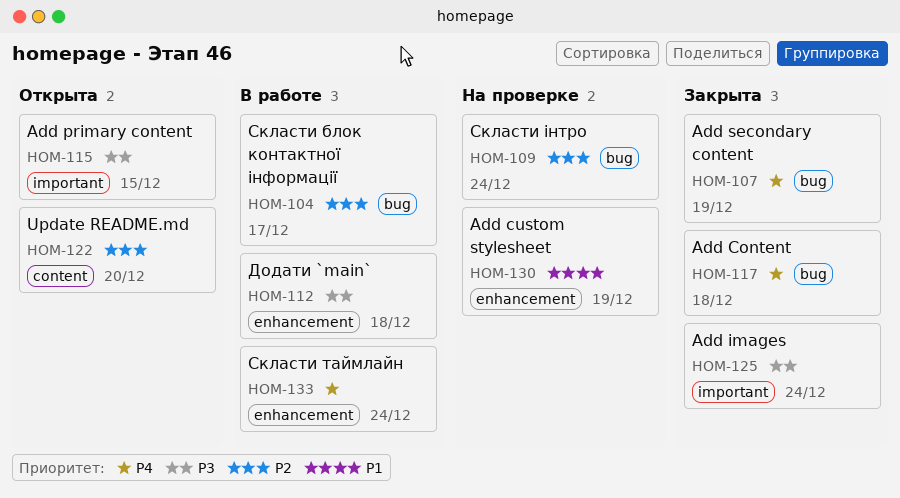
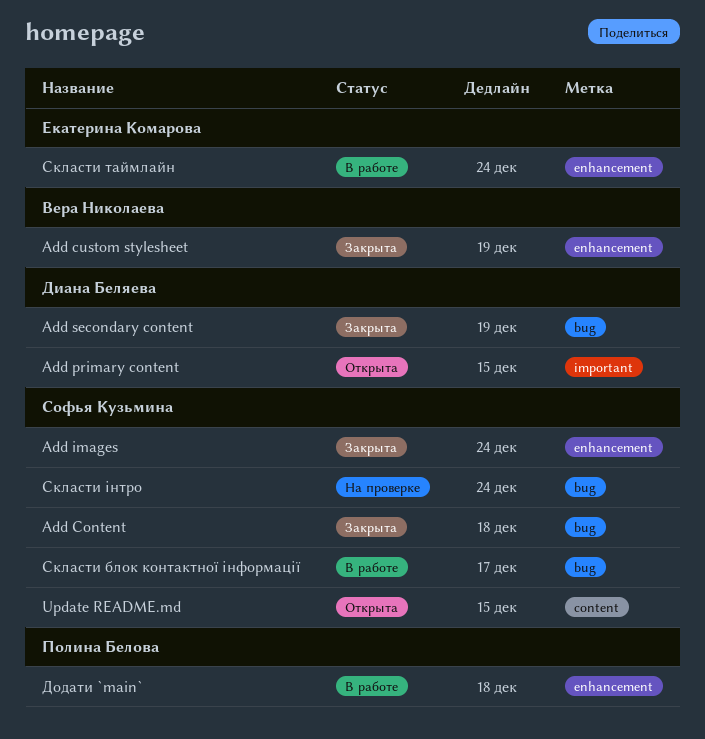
Add custom stylesheet, status: На проверке -> Закрыта
Add images, label: important -> enhancement
Update README.md, due: Dec 20 -> Dec 15

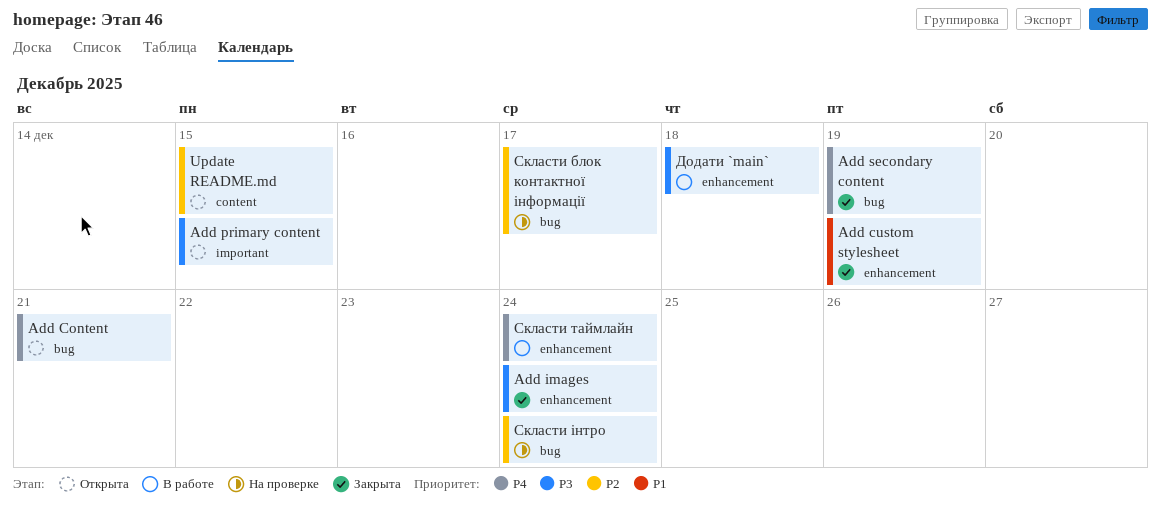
Add Content, status: Закрыта -> Открыта
Add Content, due: Dec 18 -> Dec 21
Скласти блок контактної інформації, status: В работе -> На проверке

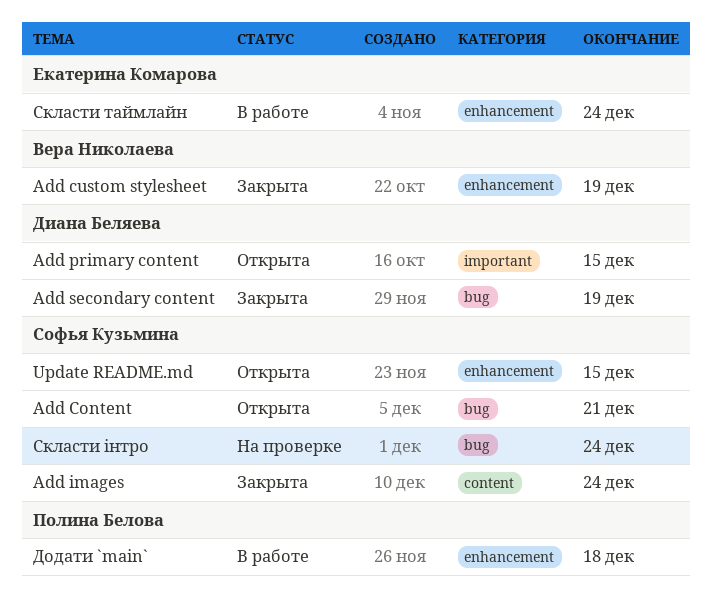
Add images, label: enhancement -> content
Update README.md, label: content -> enhancement
Скласти блок контактної інформації: present -> none

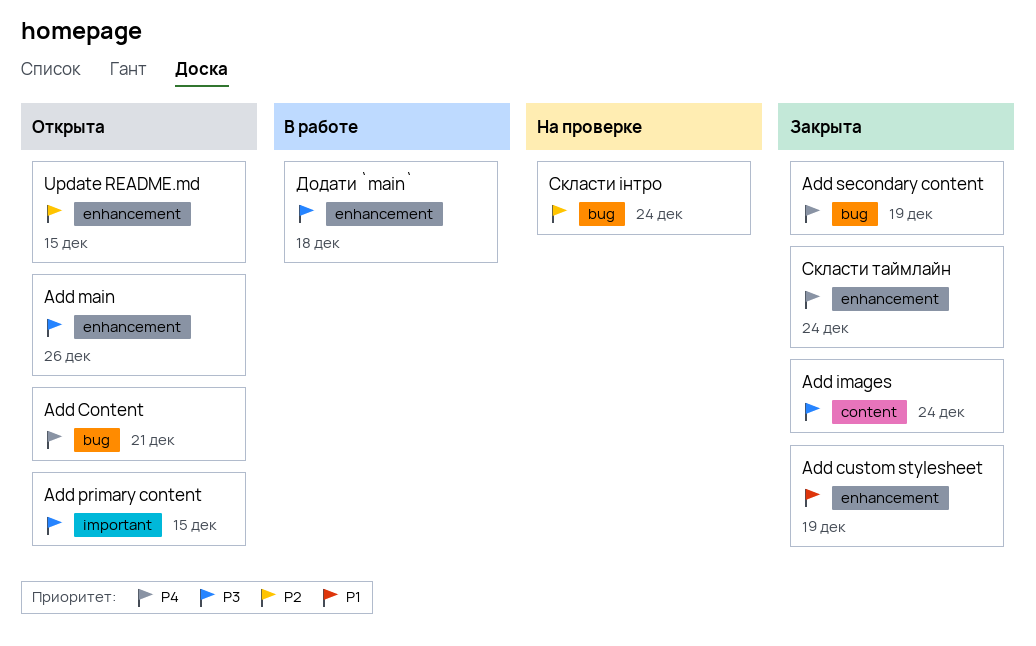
Add main: none -> present
Скласти таймлайн, status: В работе -> Закрыта

